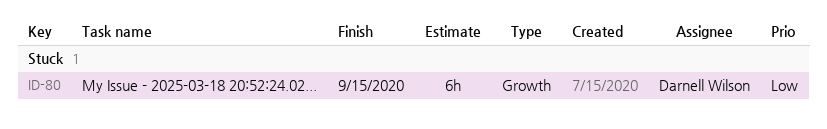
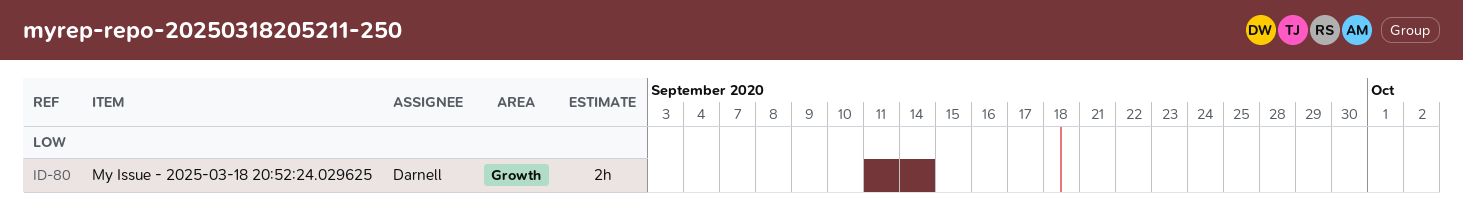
ID-80, estimate: 6h -> 2h
ID-80, due: Sep 15 -> Sep 14

